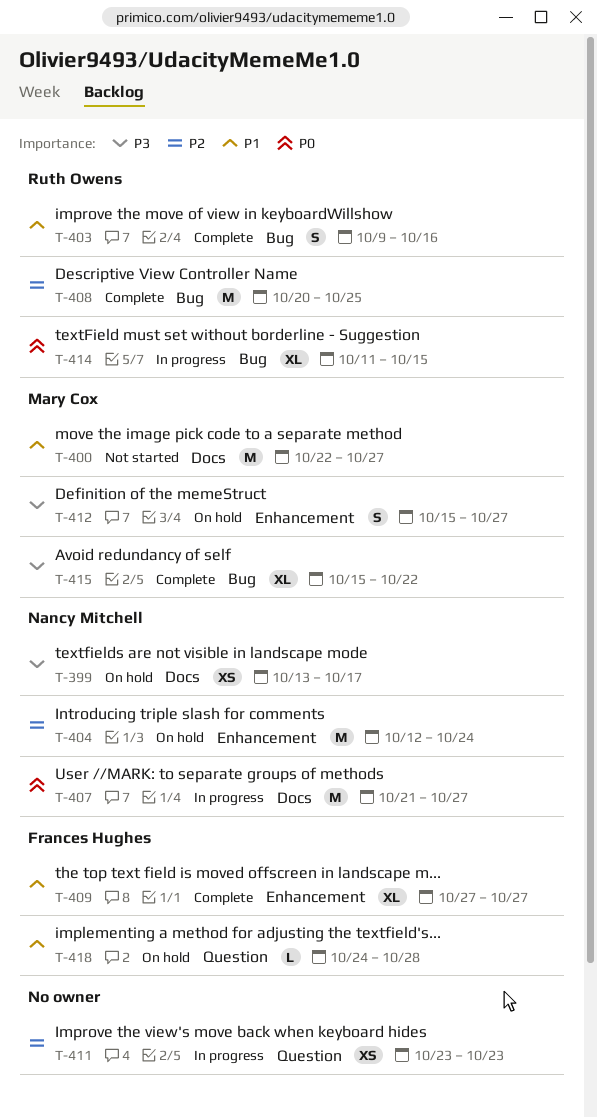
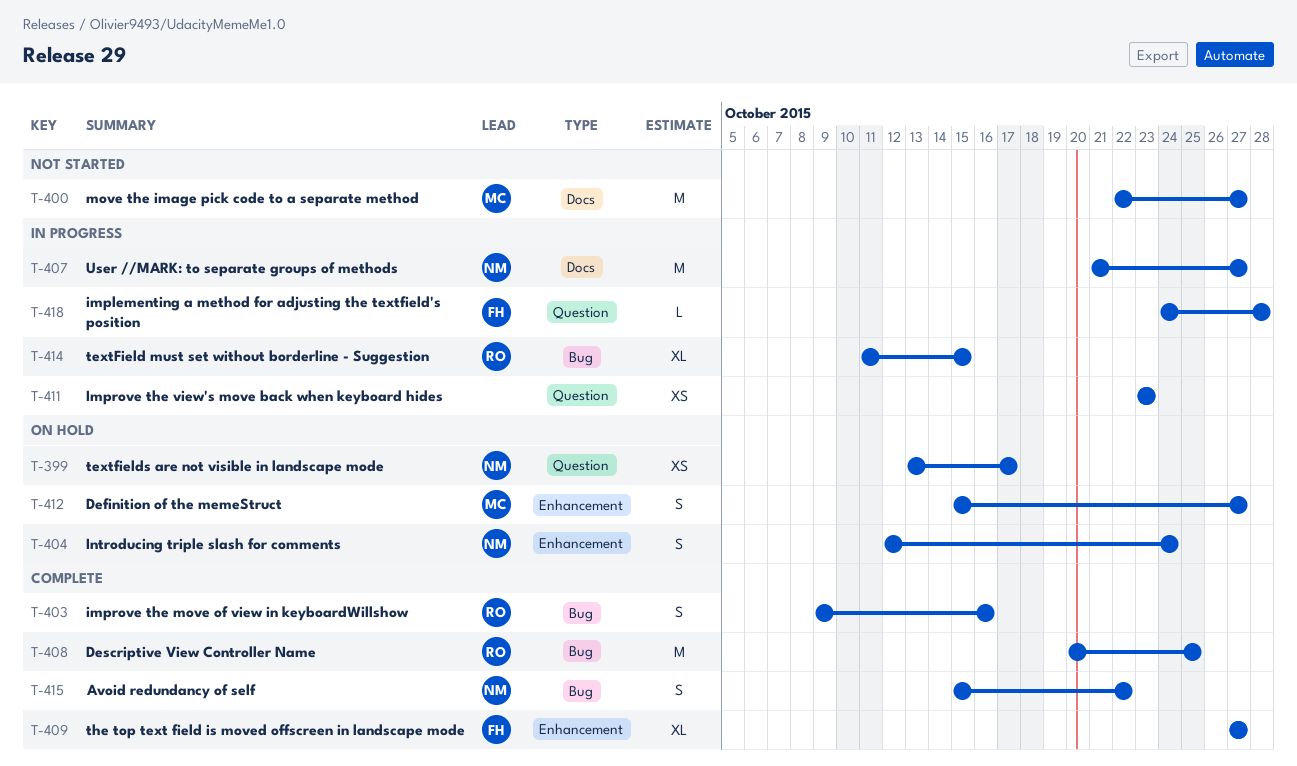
T-399, label: Docs -> Question
T-404, estimate: M -> S
T-415, owner: Mary Cox -> Nancy Mitchell
T-415, estimate: XL -> S
T-418, status: On hold -> In progress

